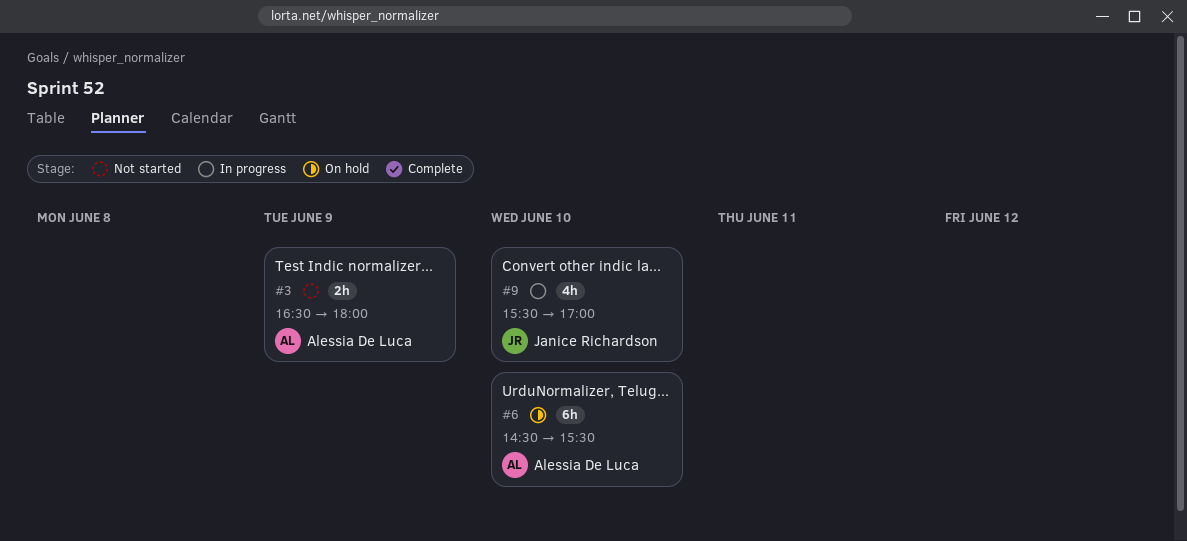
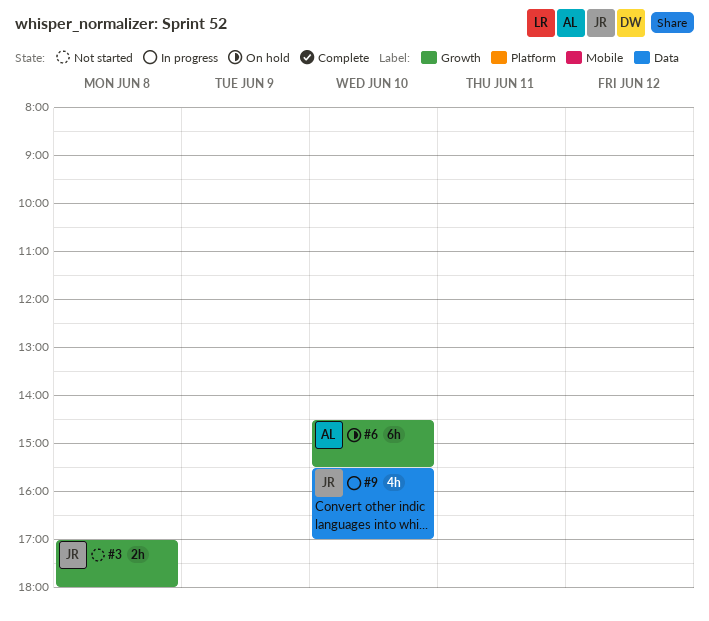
#3, owner: Alessia De Luca -> Janice Richardson
#3, day: Jun 9 -> Jun 8
#3, begins: 16:30 -> 17:00

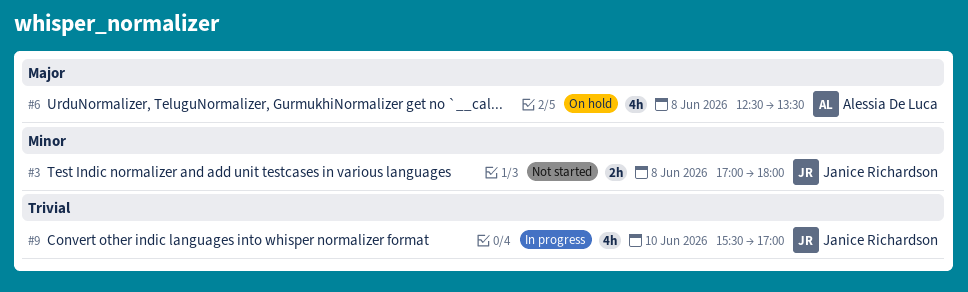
#6, estimate: 6h -> 4h
#6, day: Jun 10 -> Jun 8
#6, begins: 14:30 -> 12:30
#6, ends: 15:30 -> 13:30

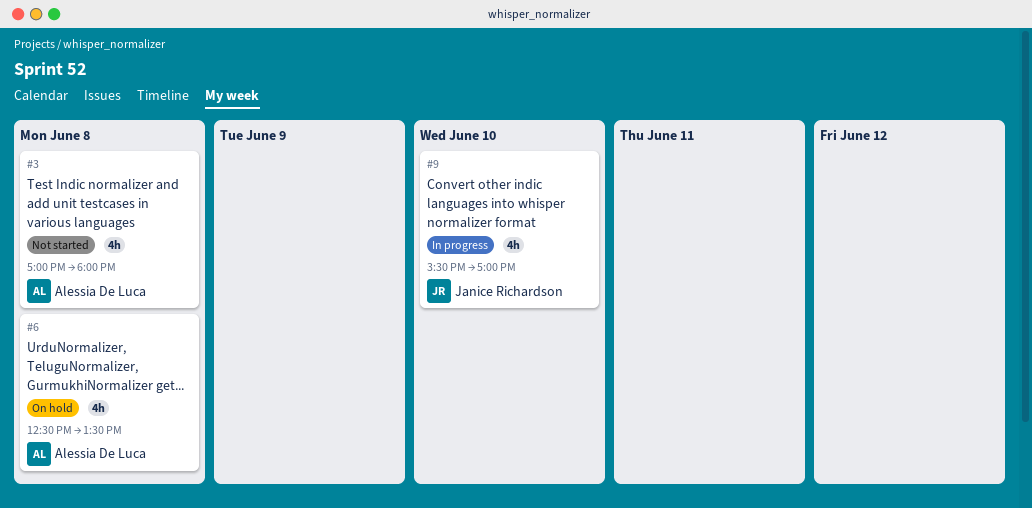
#3, owner: Janice Richardson -> Alessia De Luca
#3, estimate: 2h -> 4h

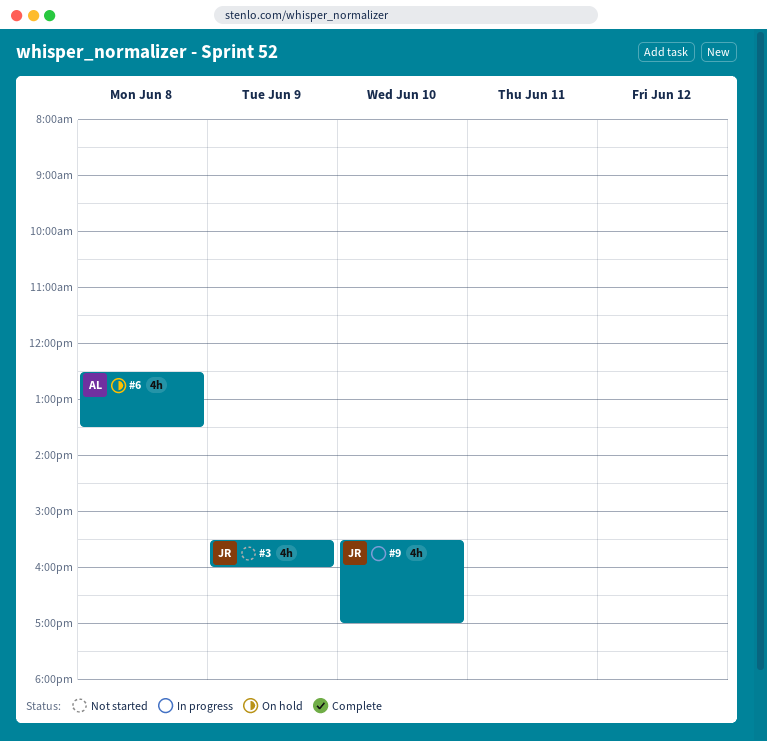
#3, owner: Alessia De Luca -> Janice Richardson
#3, day: Jun 8 -> Jun 9
#3, begins: 17:00 -> 15:30
#3, ends: 18:00 -> 16:00

